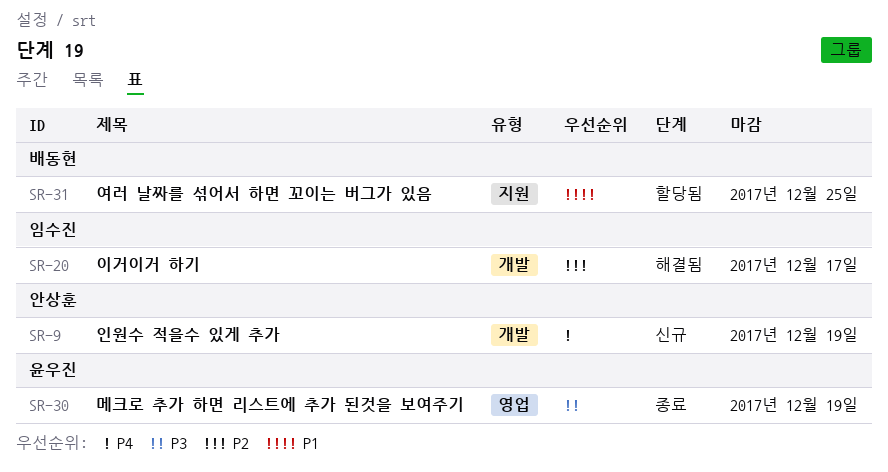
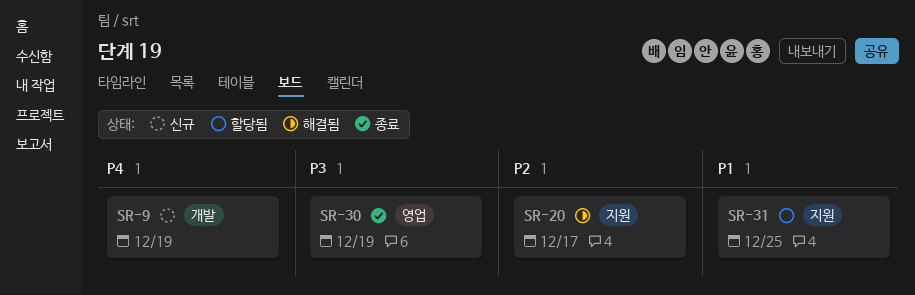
SR-20, label: 개발 -> 지원

